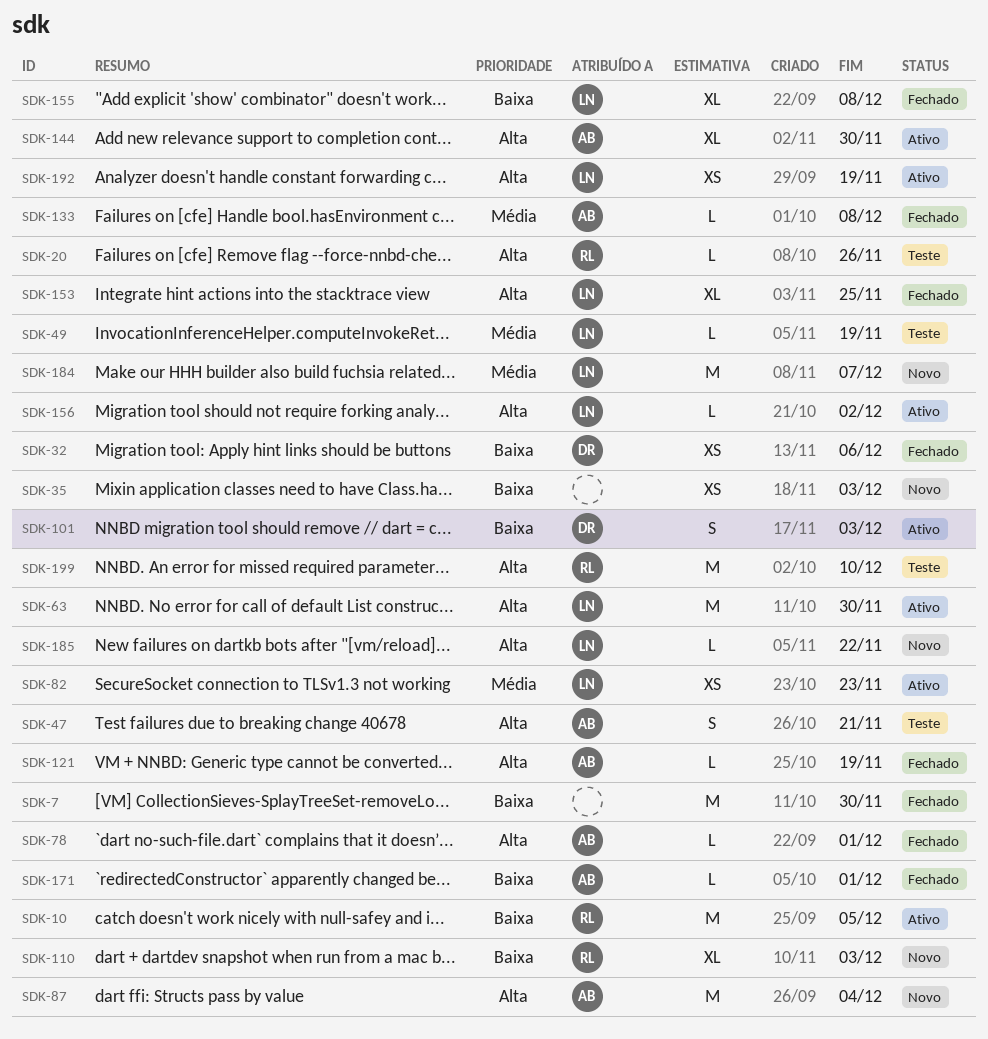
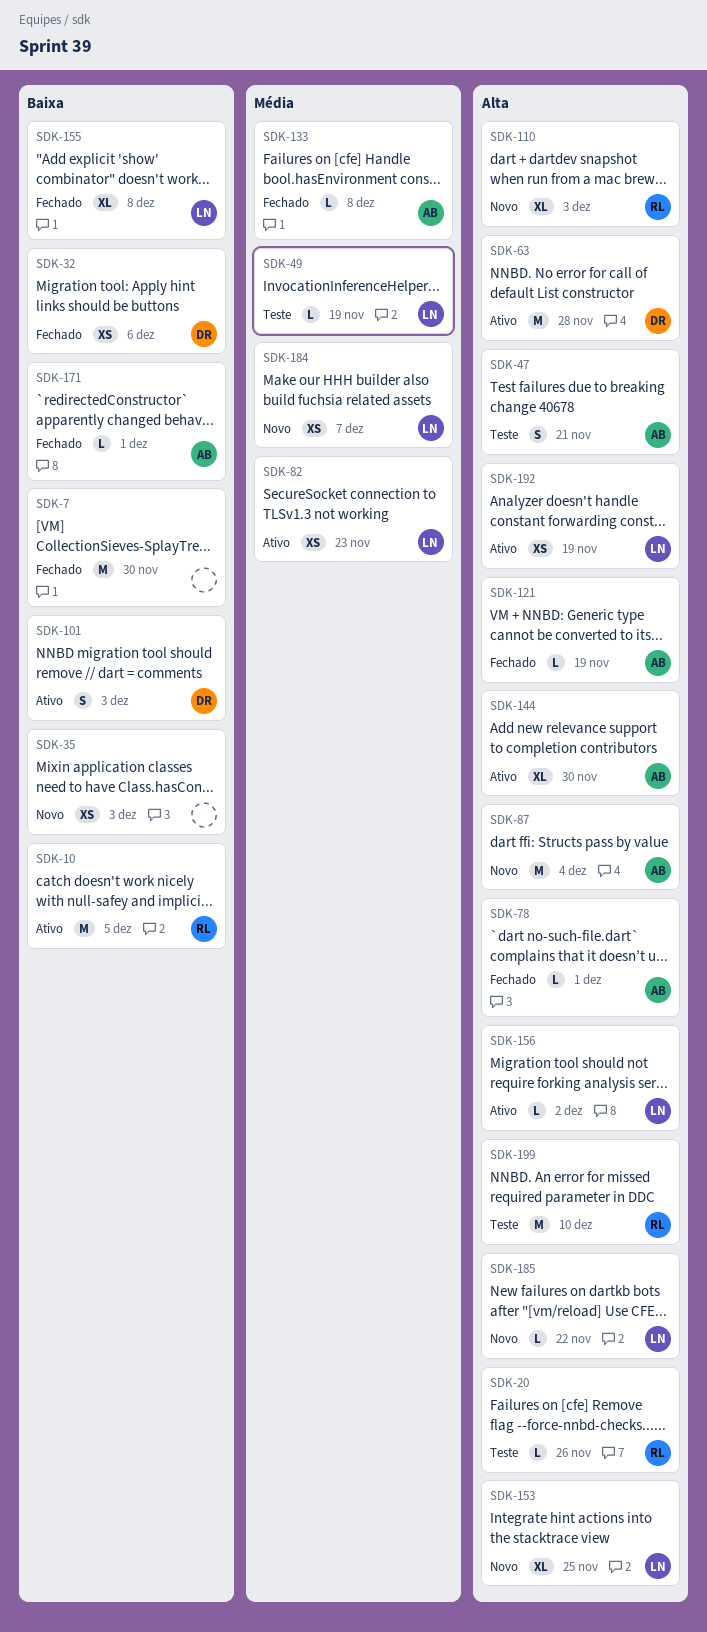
SDK-63, owner: LN -> DR
SDK-63, due: Nov 30 -> Nov 28
SDK-110, priority: Baixa -> Alta
SDK-153, status: Fechado -> Novo
SDK-184, estimate: M -> XS

